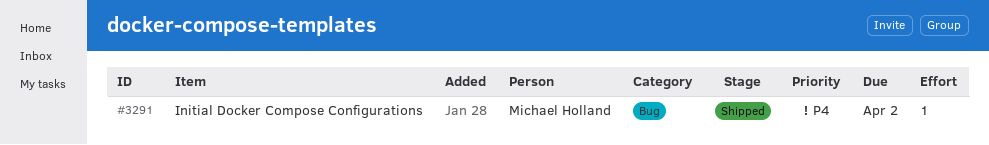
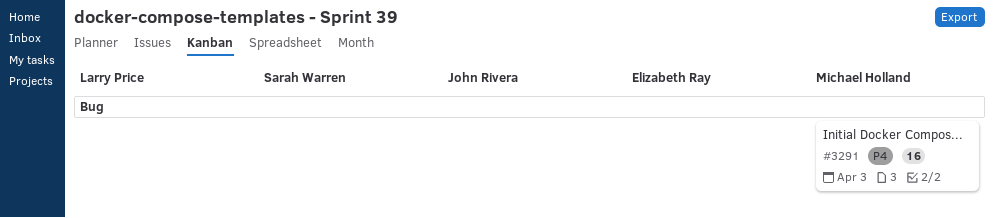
#3291, estimate: 1 -> 16
#3291, due: Apr 2 -> Apr 3

